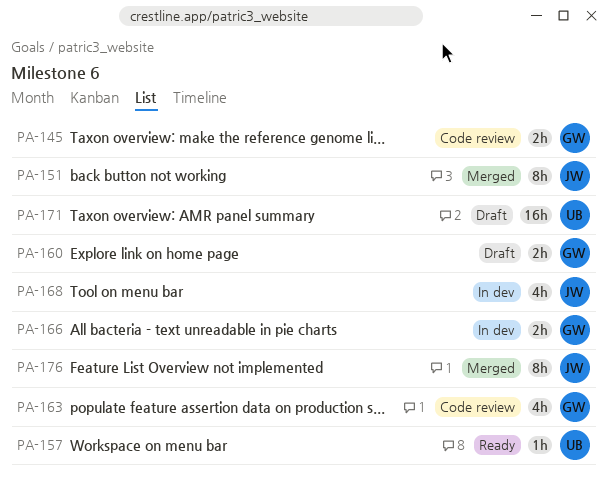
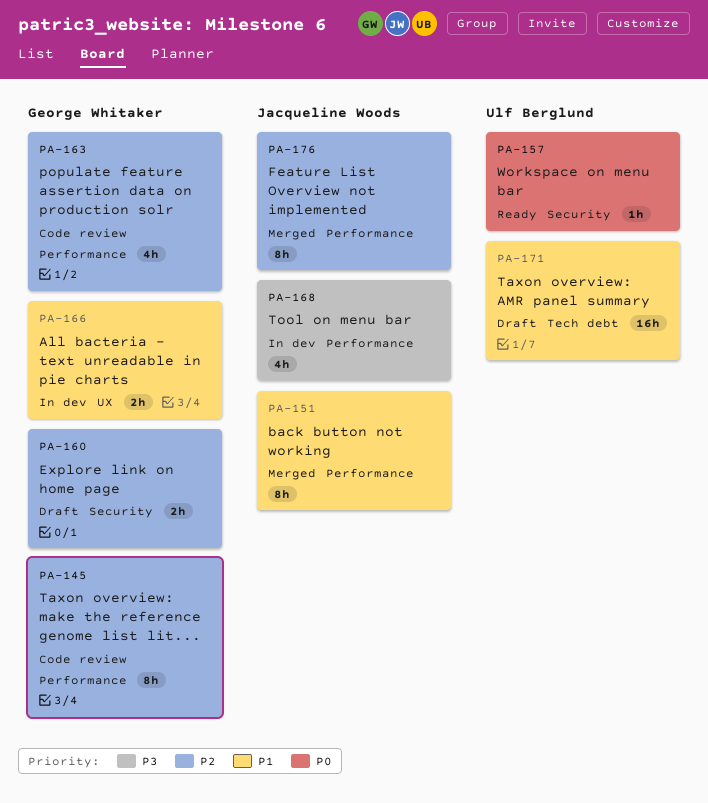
PA-145, estimate: 2h -> 8h

